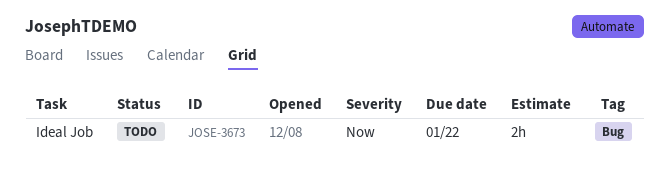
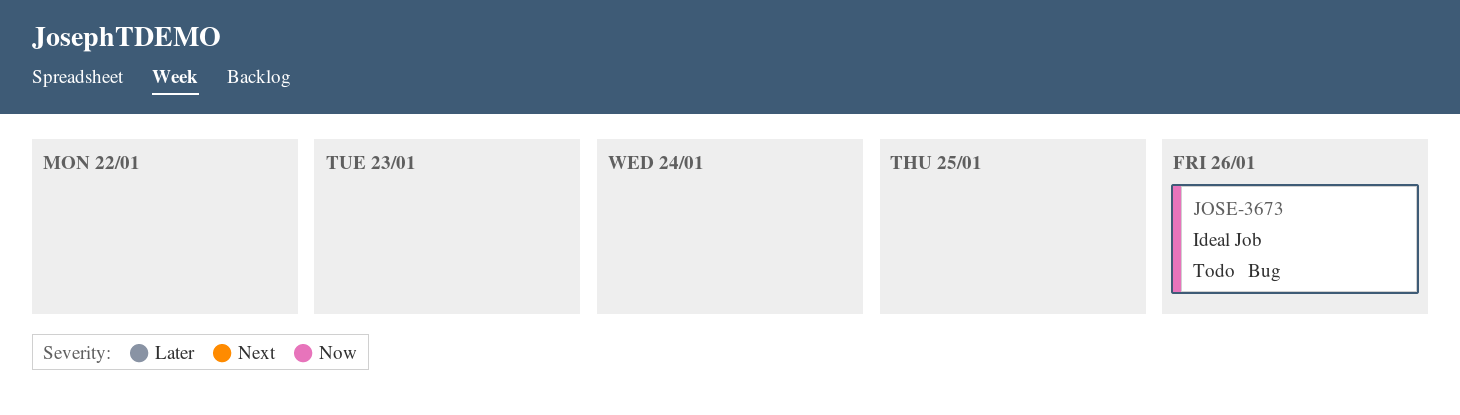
JOSE-3673, due: Jan 22 -> Jan 26

